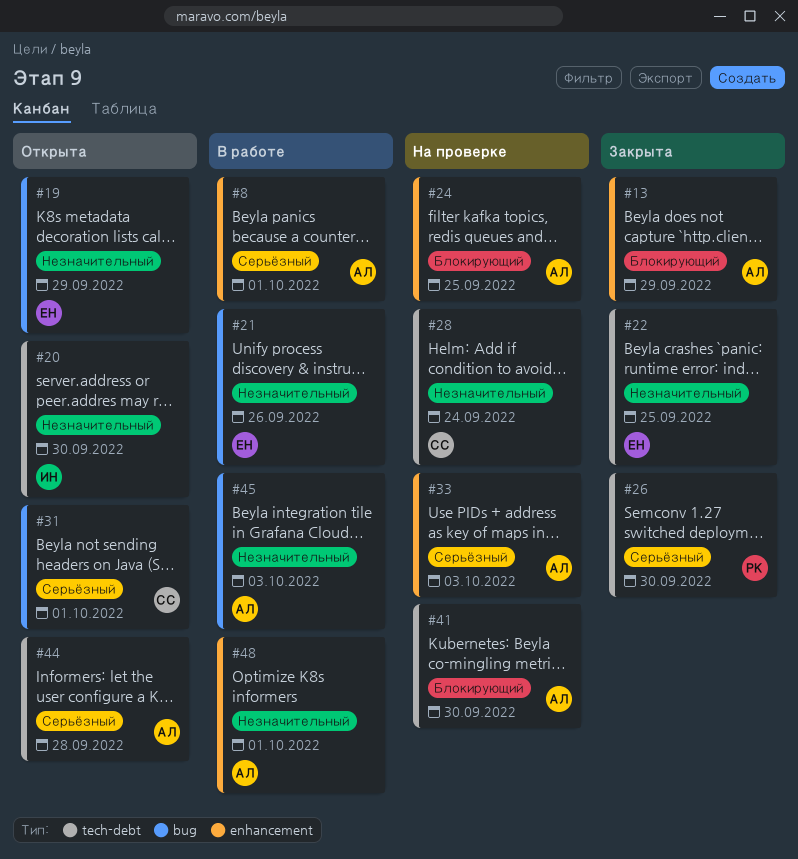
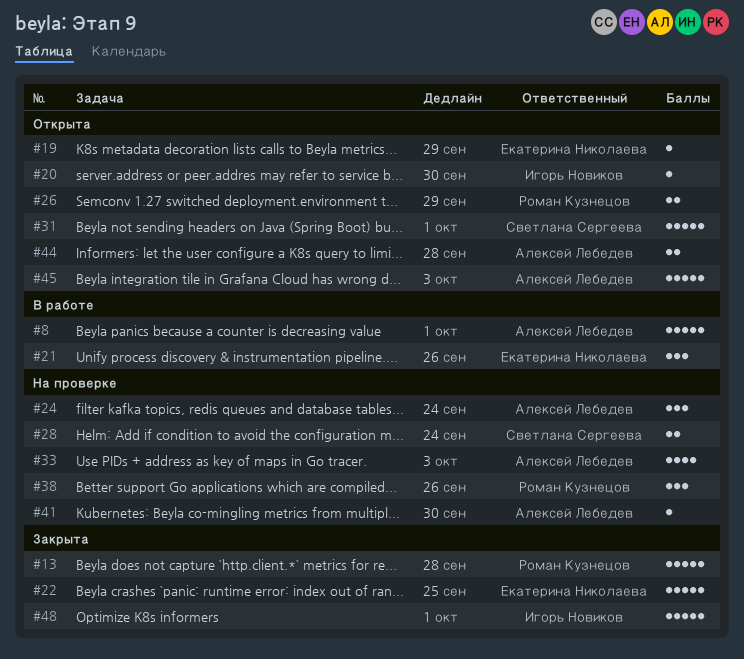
#13, owner: Алексей Лебедев -> Роман Кузнецов
#13, due: Sep 29 -> Sep 28
#24, due: Sep 25 -> Sep 24
#26, status: Закрыта -> Открыта
#26, due: Sep 30 -> Sep 29
#38: none -> present
#45, status: В работе -> Открыта
#48, status: В работе -> Закрыта
#48, owner: Алексей Лебедев -> Игорь Новиков

